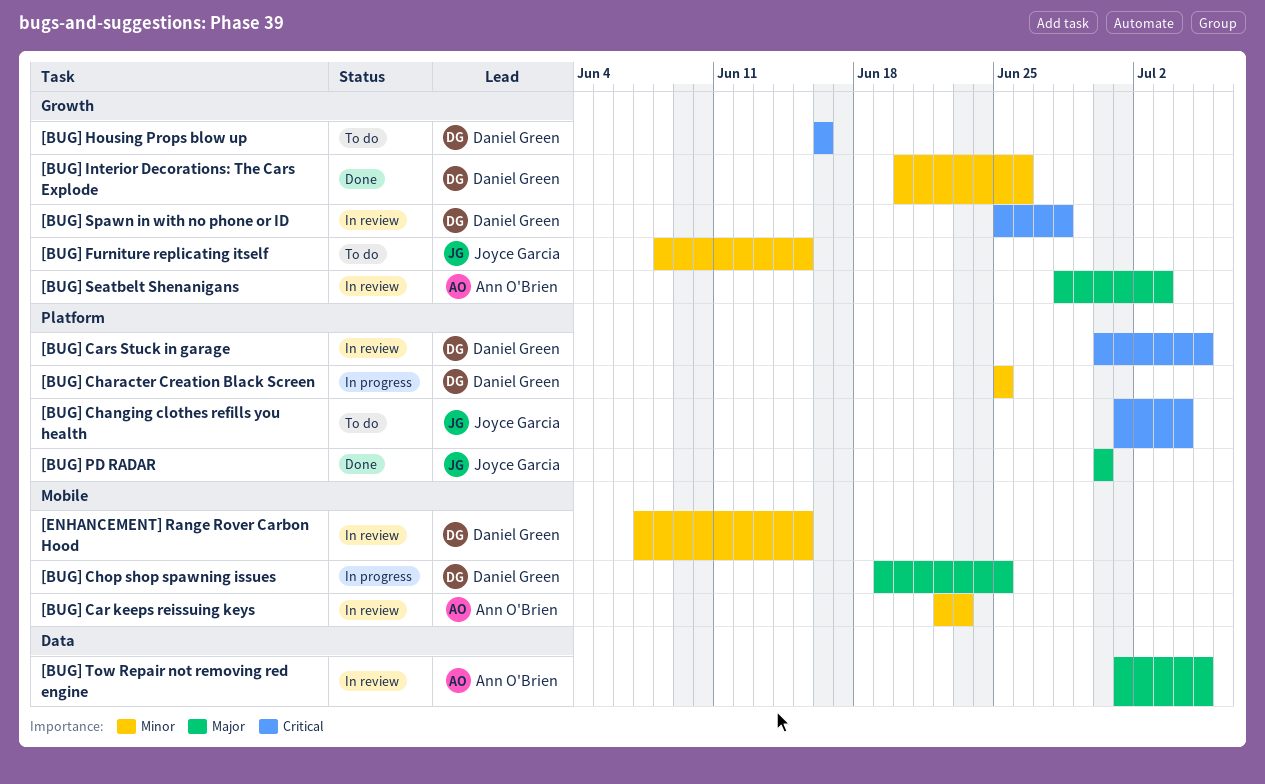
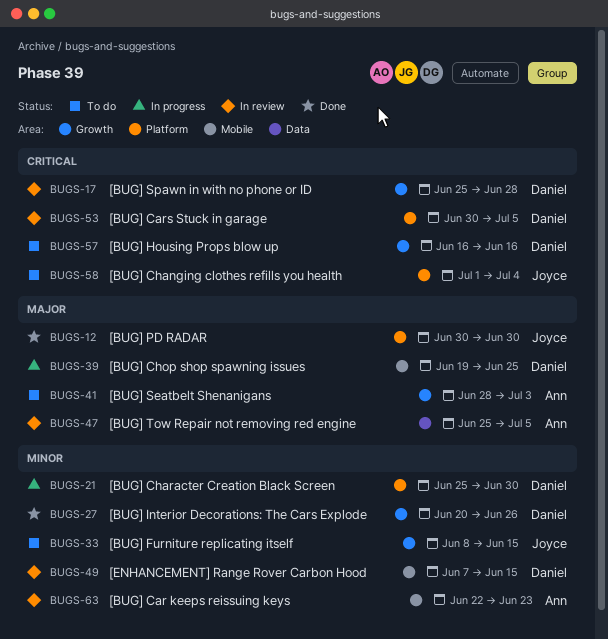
[BUG] Character Creation Black Screen, due: Jun 25 -> Jun 30
[BUG] Seatbelt Shenanigans, status: In review -> To do
[BUG] Tow Repair not removing red engine, start: Jul 1 -> Jun 25

